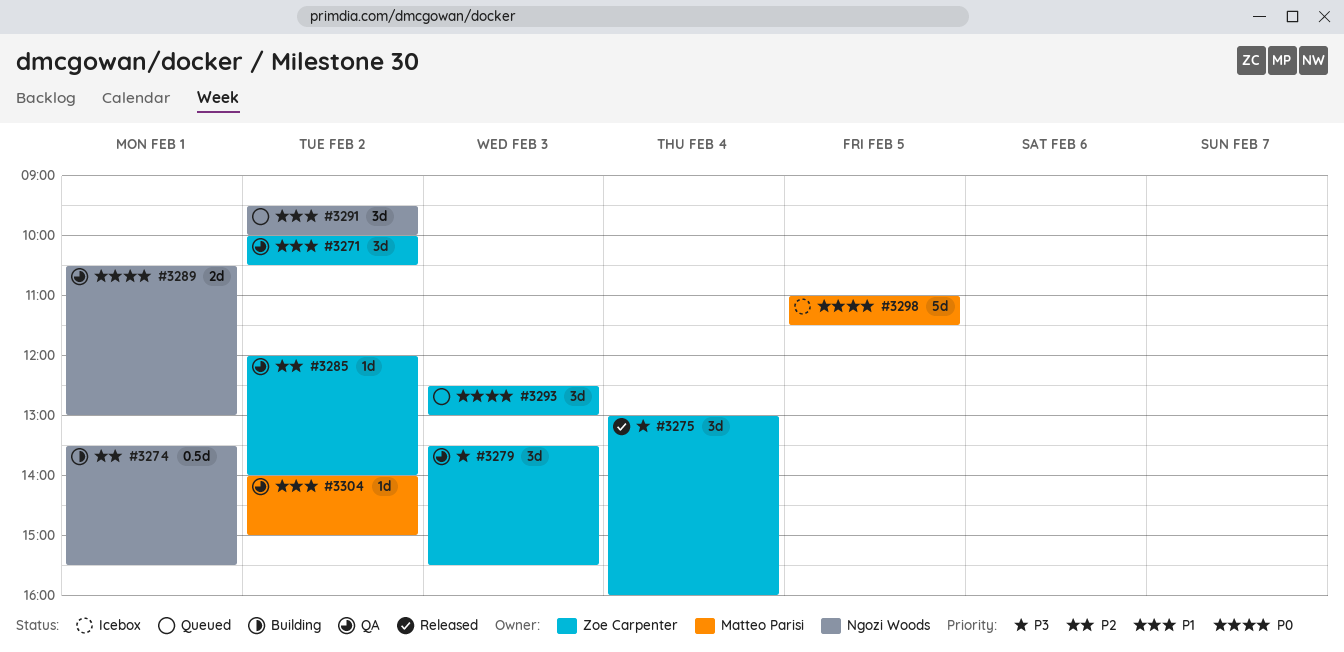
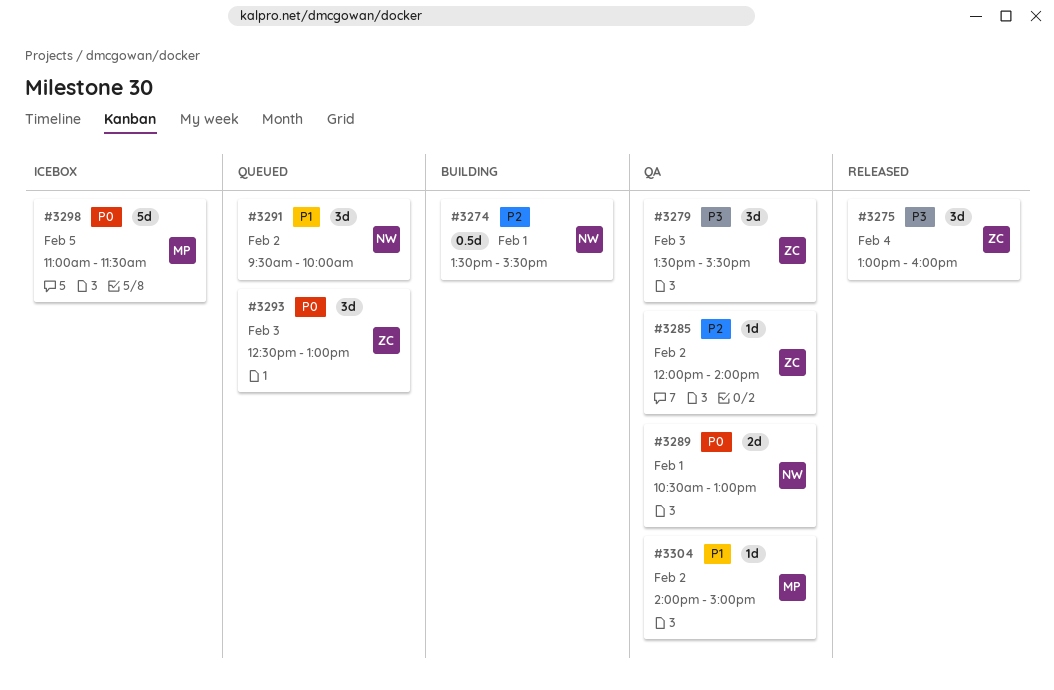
#3271: present -> none

